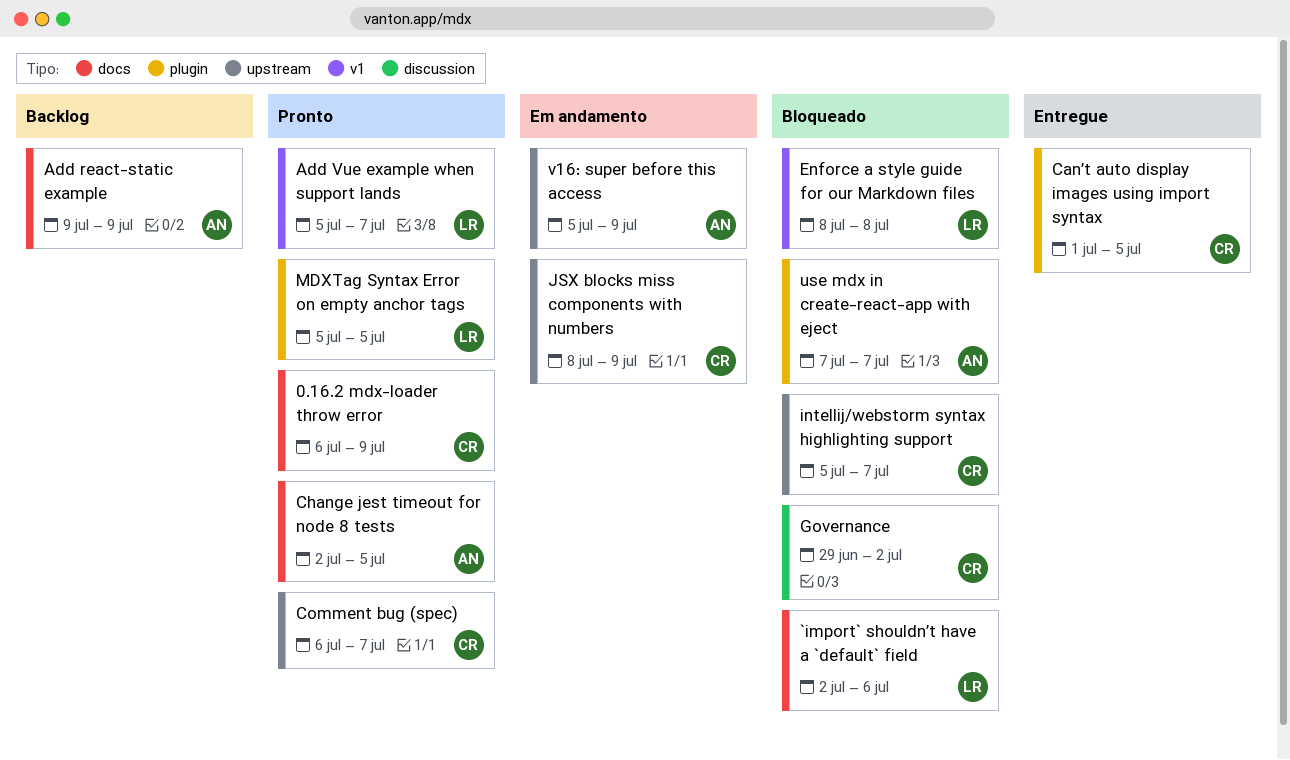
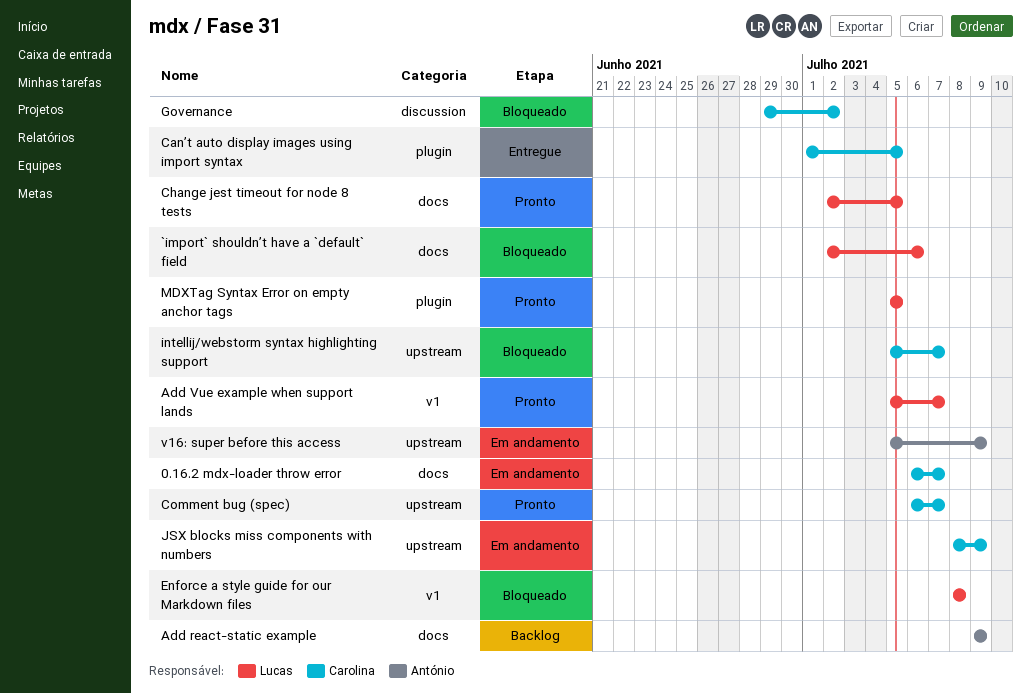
0.16.2 mdx-loader throw error, status: Pronto -> Em andamento
0.16.2 mdx-loader throw error, due: Jul 9 -> Jul 7
Change jest timeout for node 8 tests, owner: António -> Lucas
use mdx in create-react-app with eject: present -> none

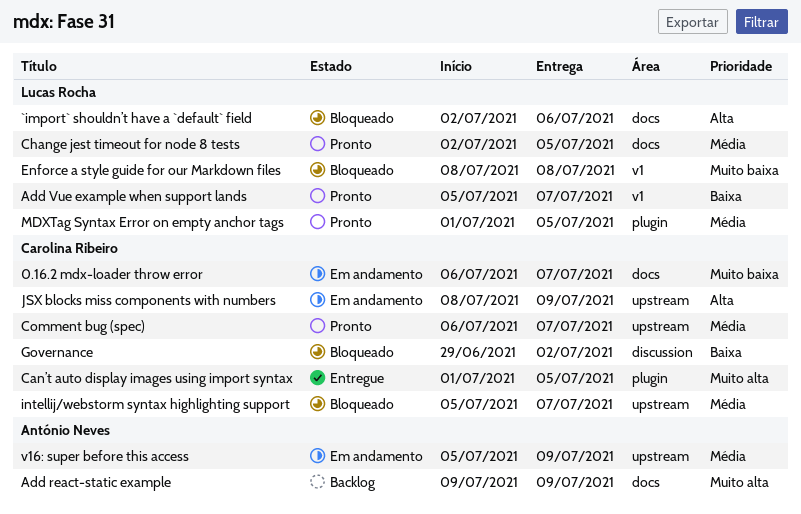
MDXTag Syntax Error on empty anchor tags, start: Jul 5 -> Jul 1

